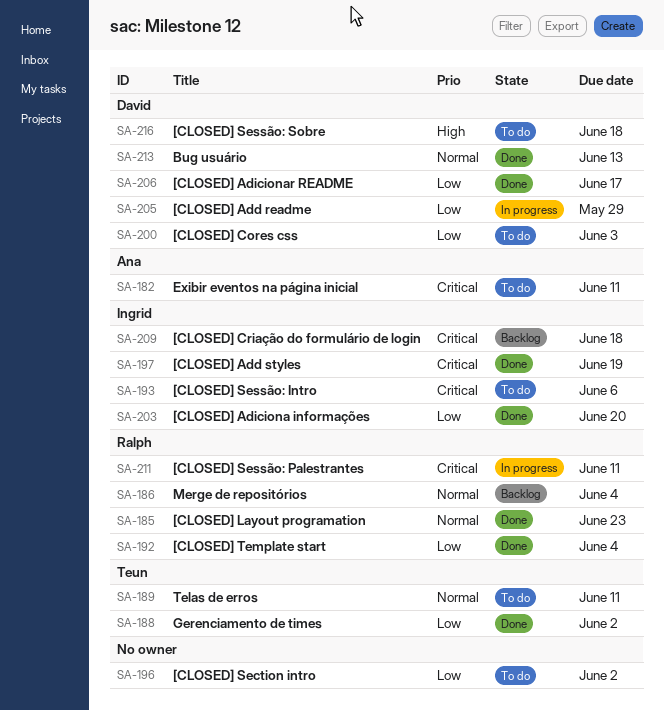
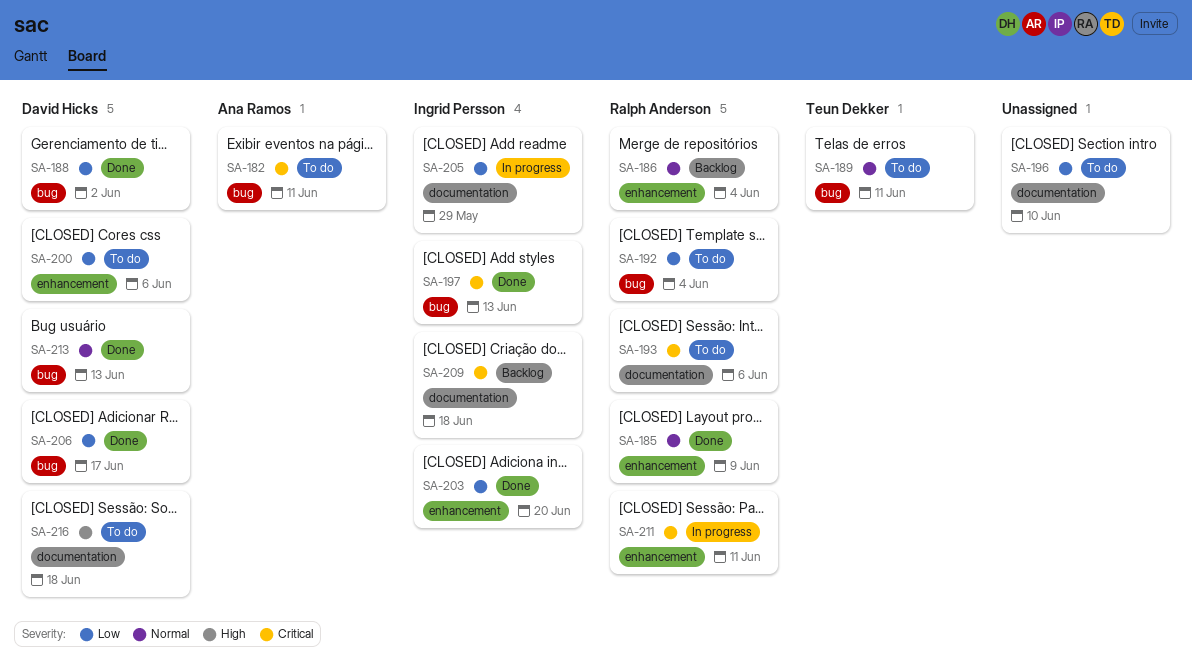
SA-185, due: Jun 23 -> Jun 9
SA-188, owner: Teun Dekker -> David Hicks
SA-192, status: Done -> To do
SA-193, owner: Ingrid Persson -> Ralph Anderson
SA-196, due: Jun 2 -> Jun 10
SA-197, due: Jun 19 -> Jun 13
SA-200, due: Jun 3 -> Jun 6
SA-205, owner: David Hicks -> Ingrid Persson

